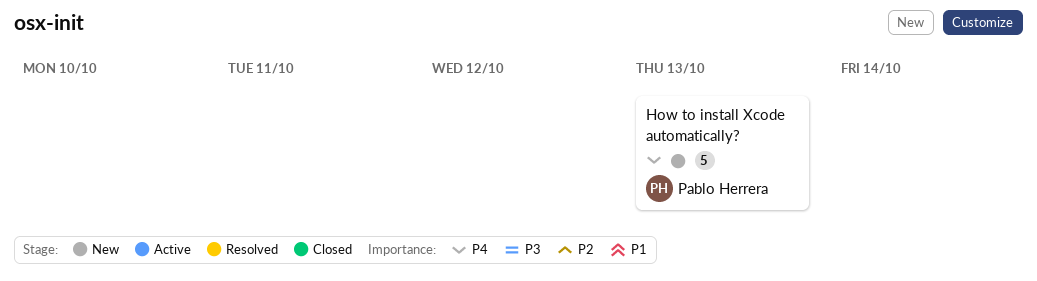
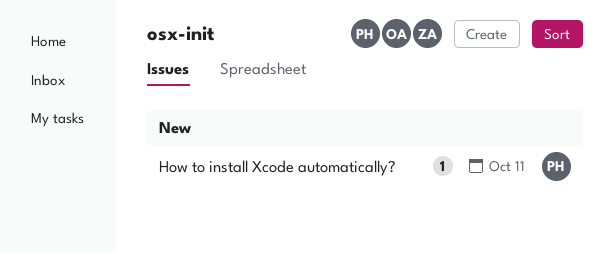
How to install Xcode automatically?, estimate: 5 -> 1
How to install Xcode automatically?, due: Oct 13 -> Oct 11

